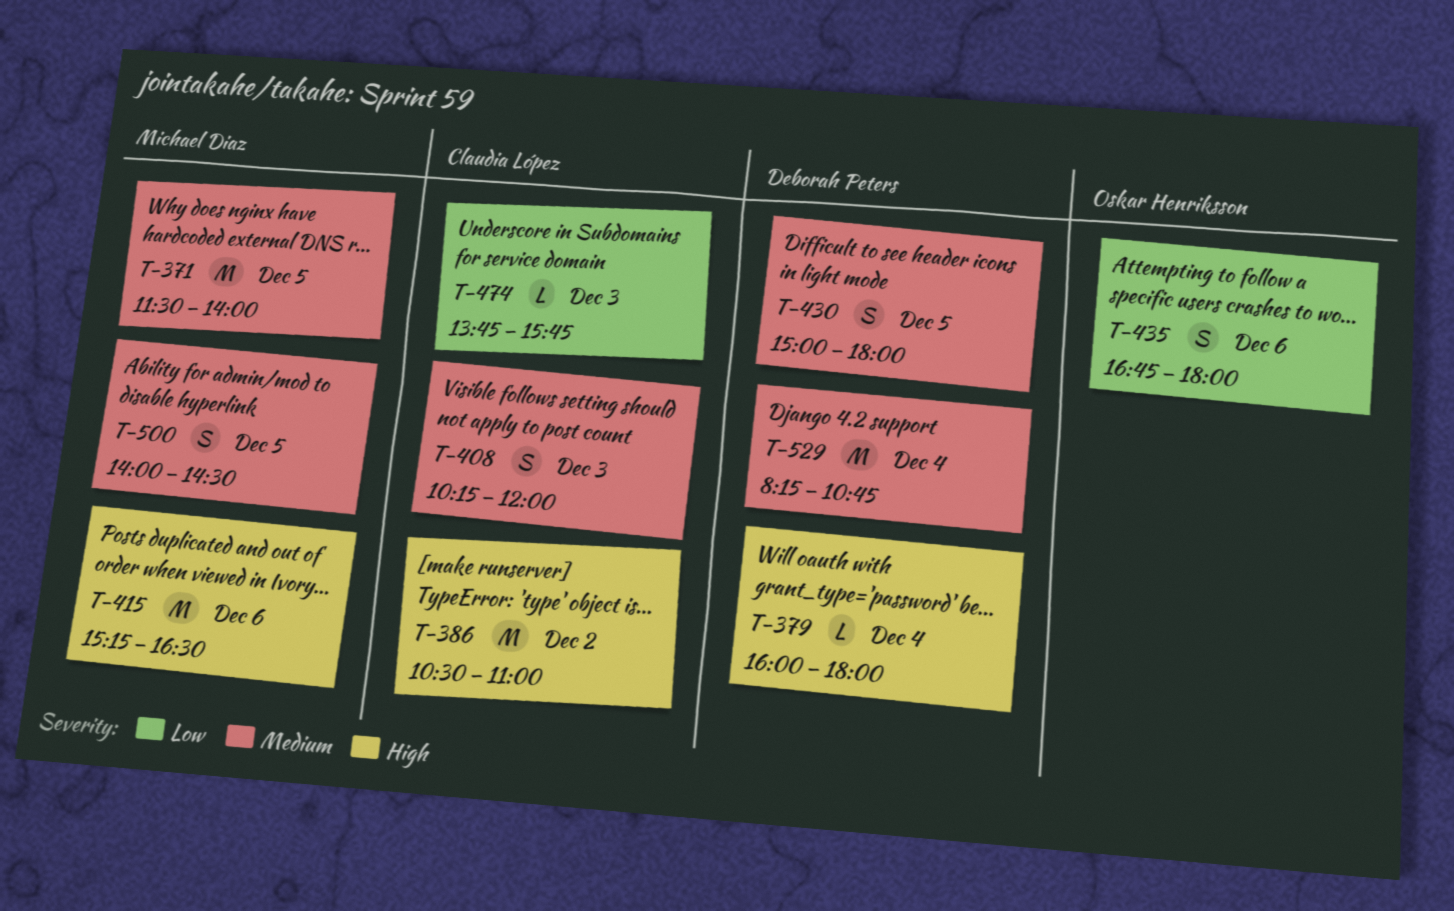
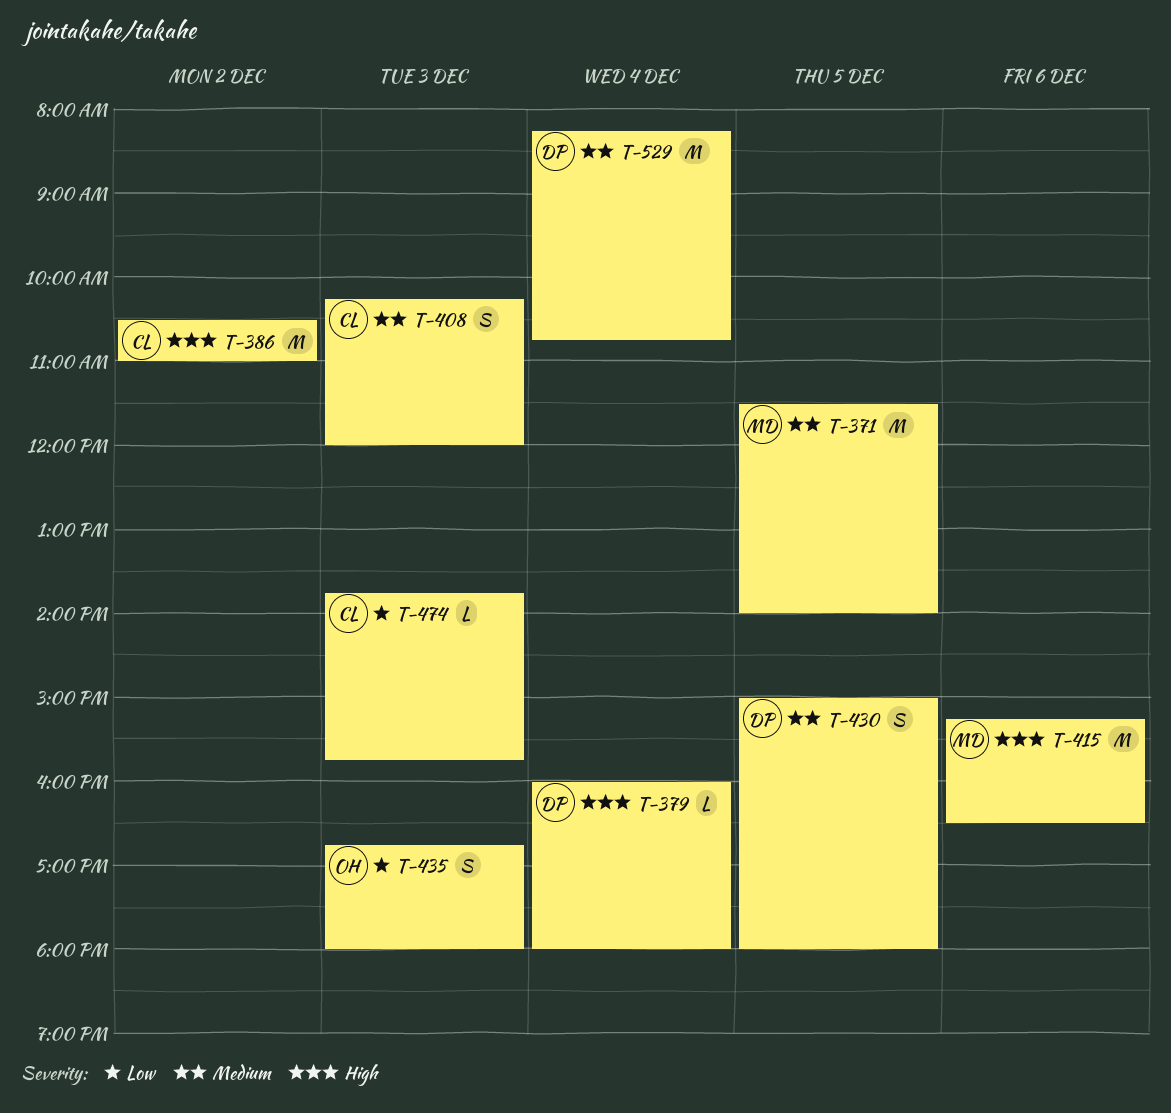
T-435, day: Dec 6 -> Dec 3
T-500: present -> none

